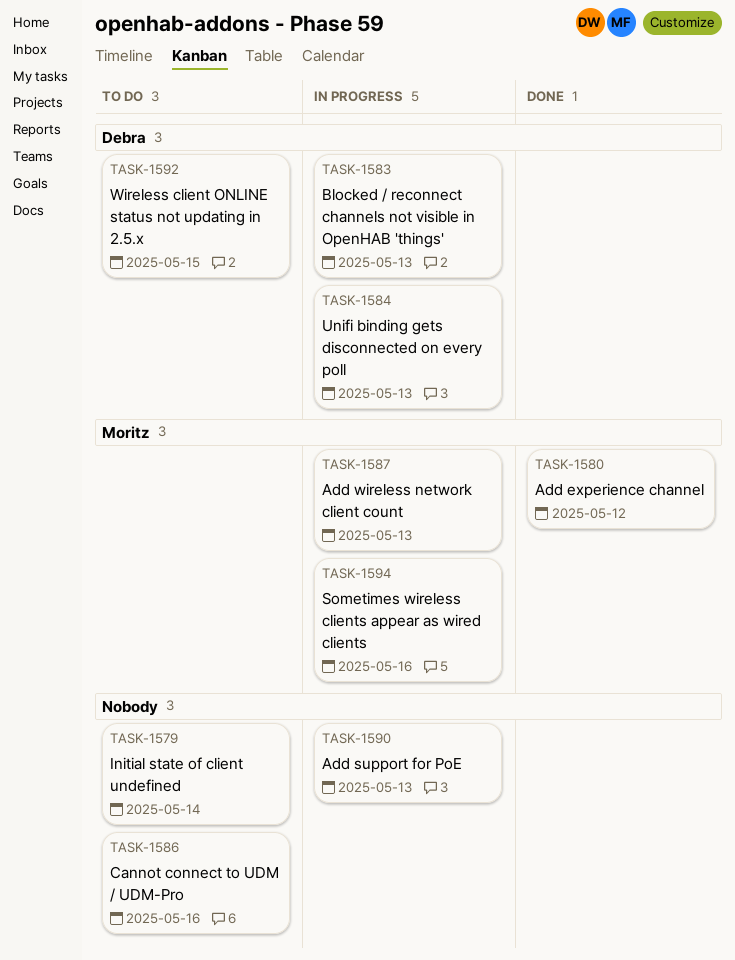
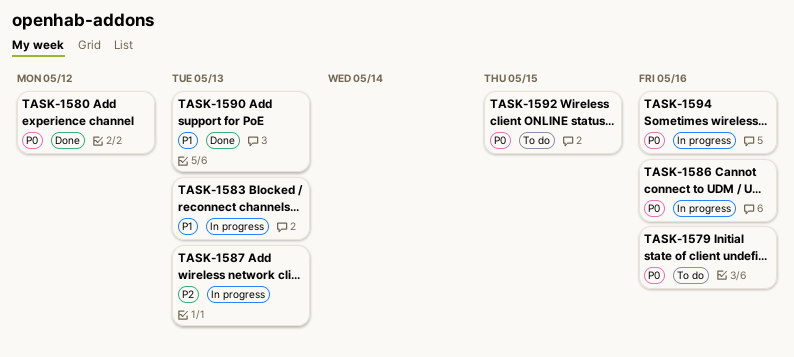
TASK-1579, due: May 14 -> May 16
TASK-1584: present -> none
TASK-1586, status: To do -> In progress
TASK-1590, status: In progress -> Done

